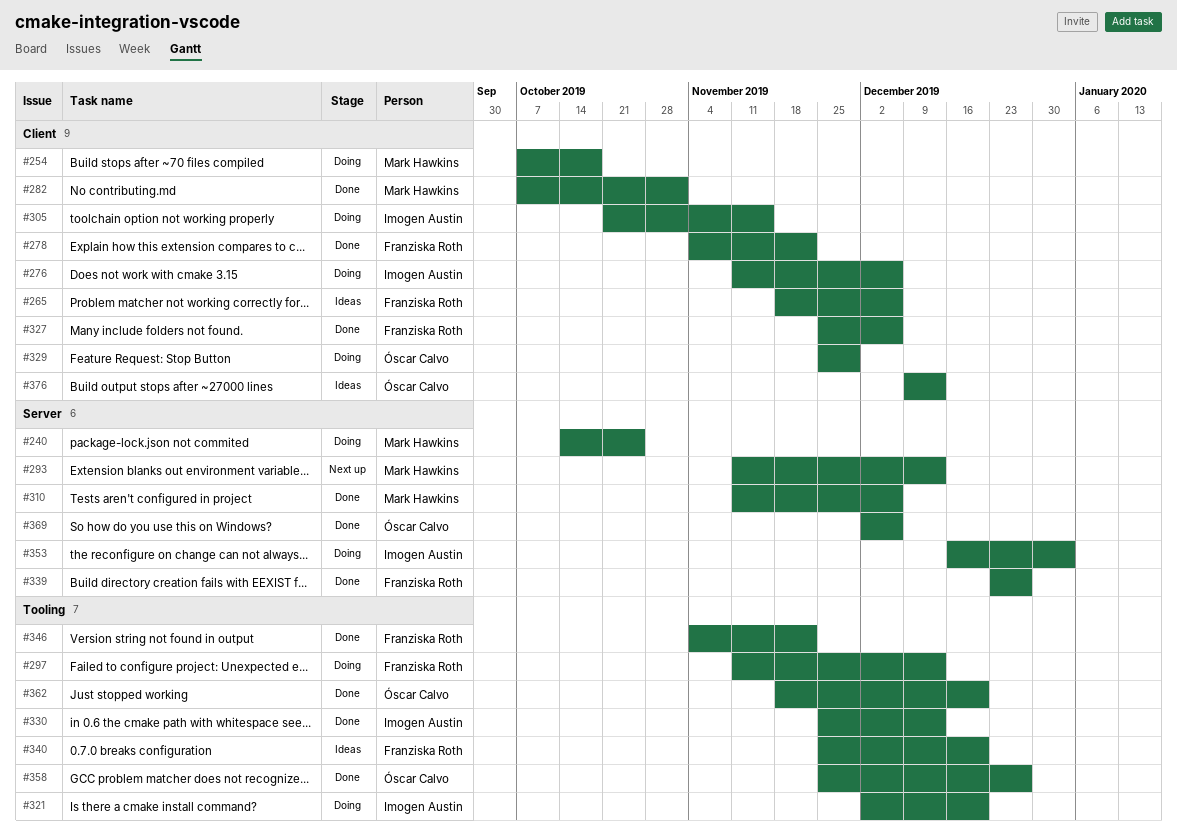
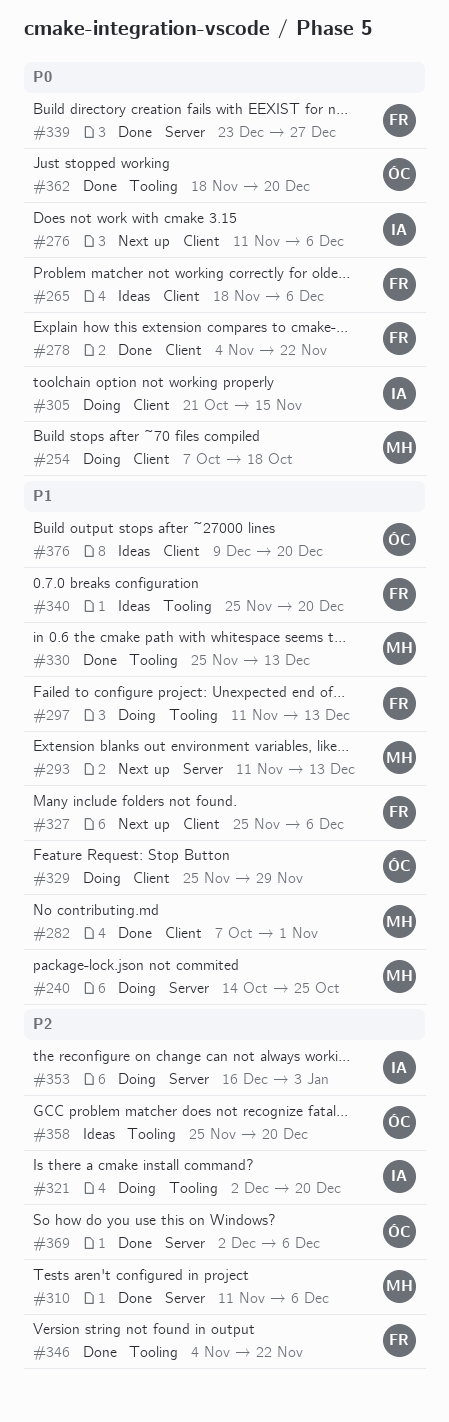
#276, status: Doing -> Next up
#327, status: Done -> Next up
#330, owner: Imogen Austin -> Mark Hawkins
#358, status: Done -> Ideas
#358, due: Dec 27 -> Dec 20
#376, due: Dec 13 -> Dec 20

